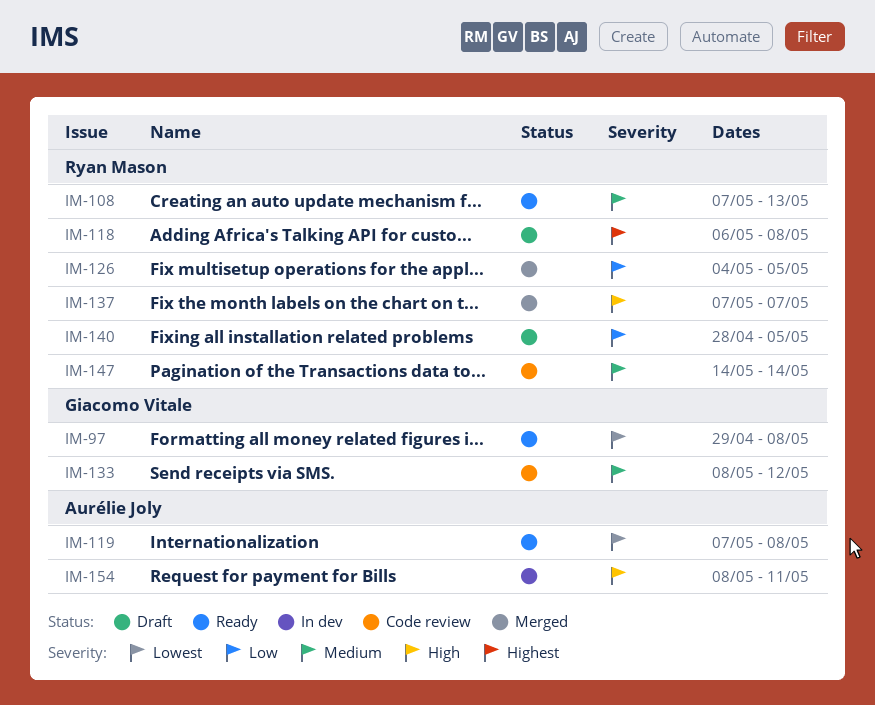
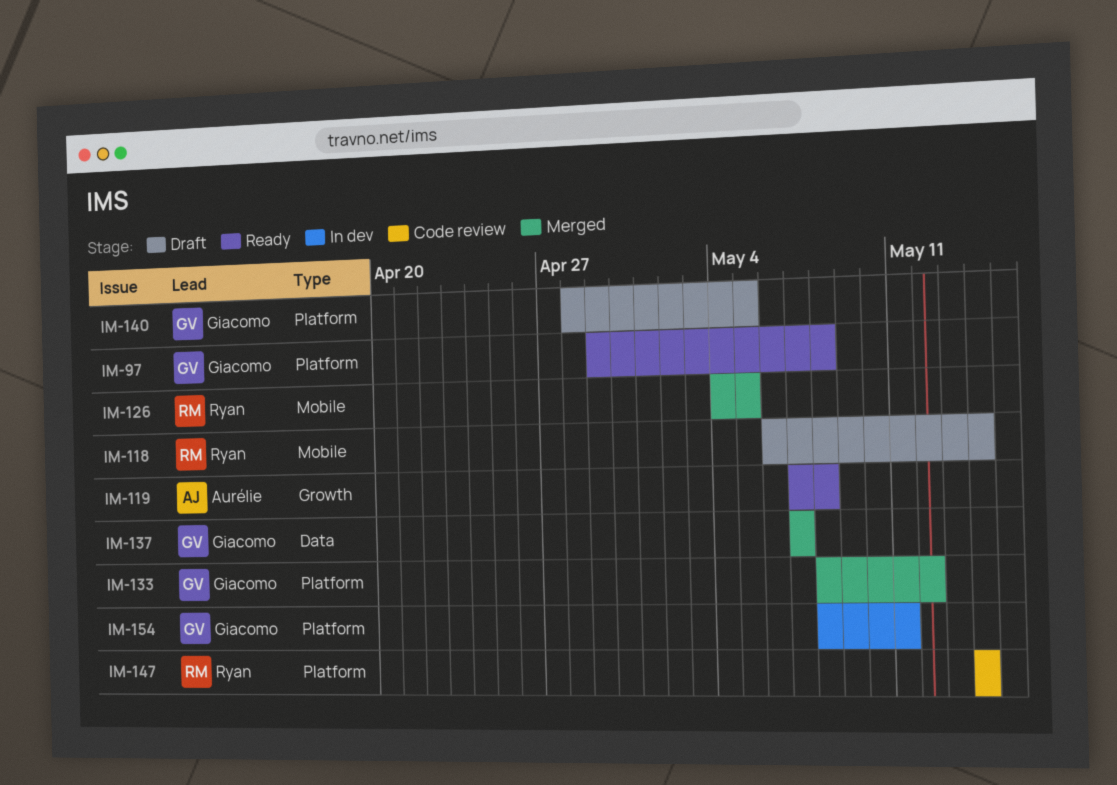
IM-108: present -> none
IM-118, due: May 8 -> May 14
IM-133, status: Code review -> Merged
IM-137, owner: Ryan Mason -> Giacomo Vitale
IM-140, owner: Ryan Mason -> Giacomo Vitale
IM-154, owner: Aurélie Joly -> Giacomo Vitale

